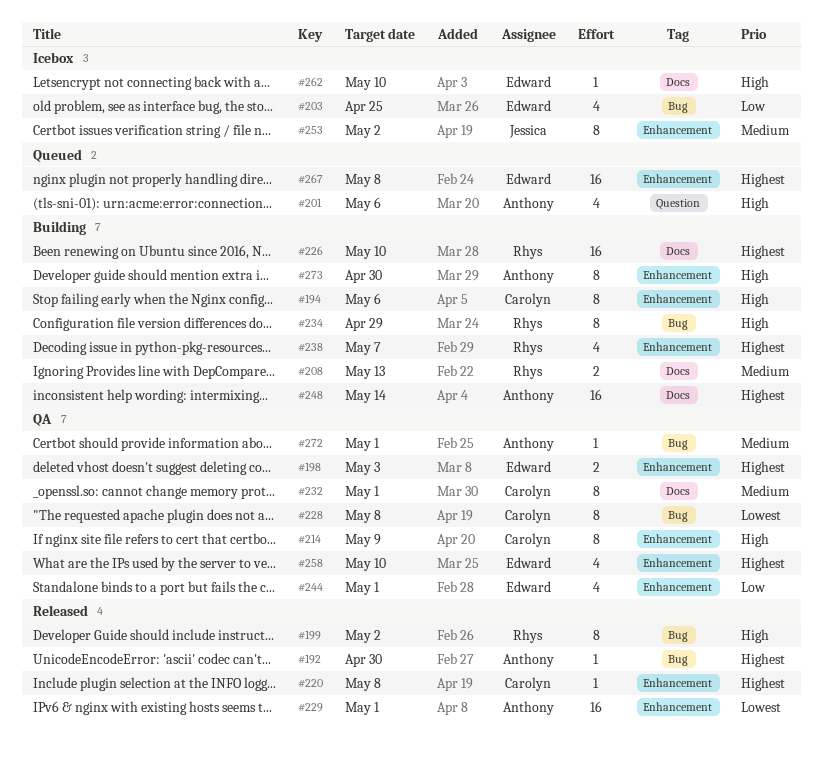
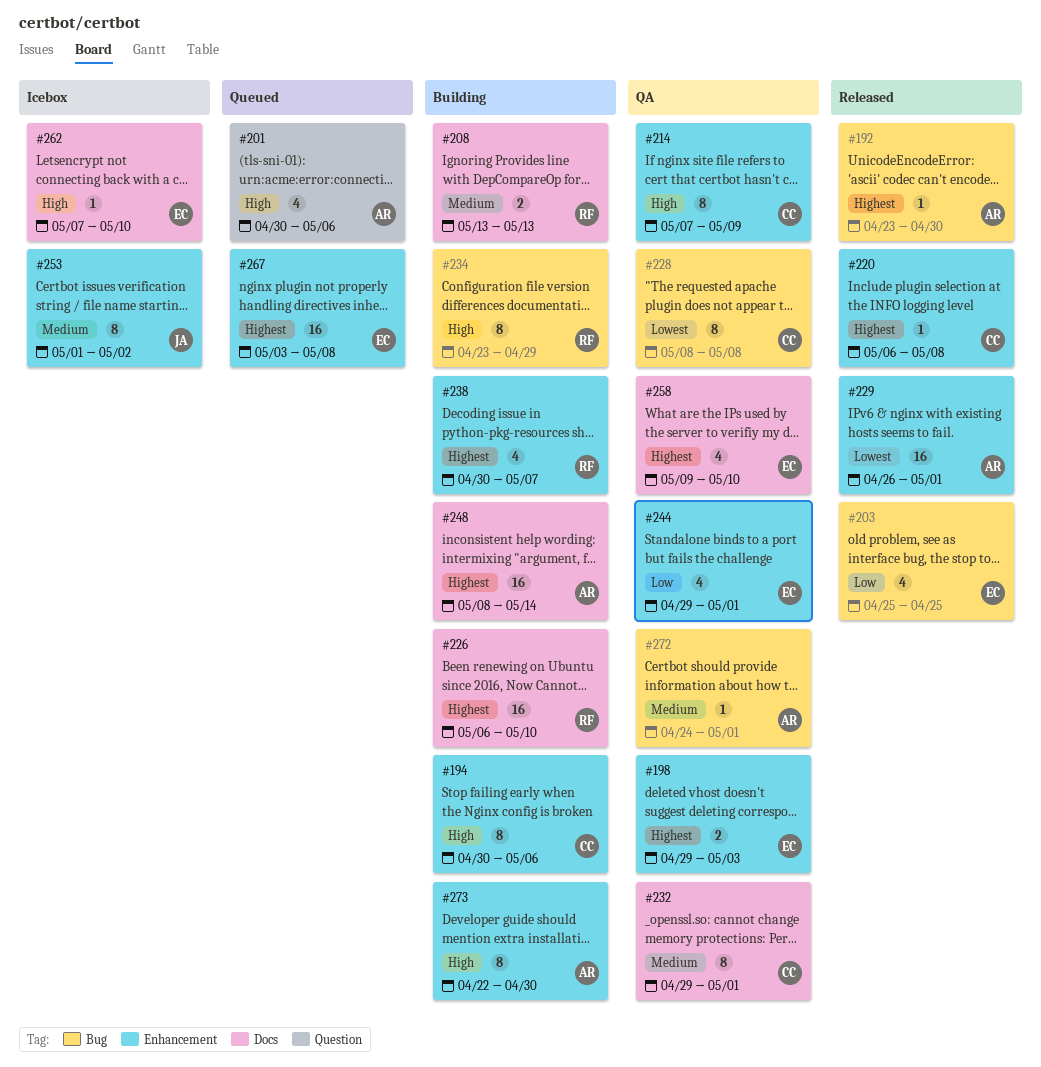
#199: present -> none
#203, status: Icebox -> Released
#258, label: Enhancement -> Docs

